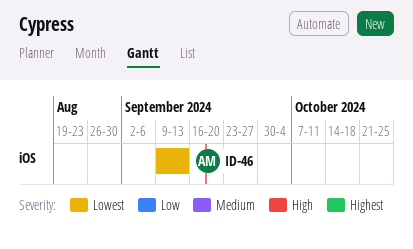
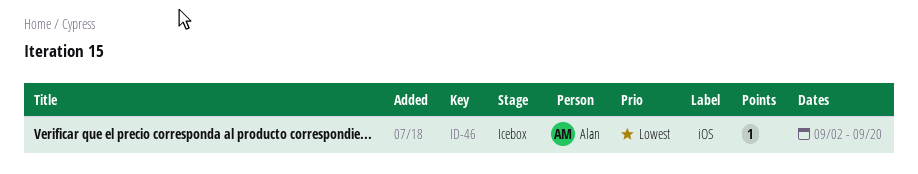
ID-46, start: Sep 9 -> Sep 2
ID-46, due: Sep 13 -> Sep 20

